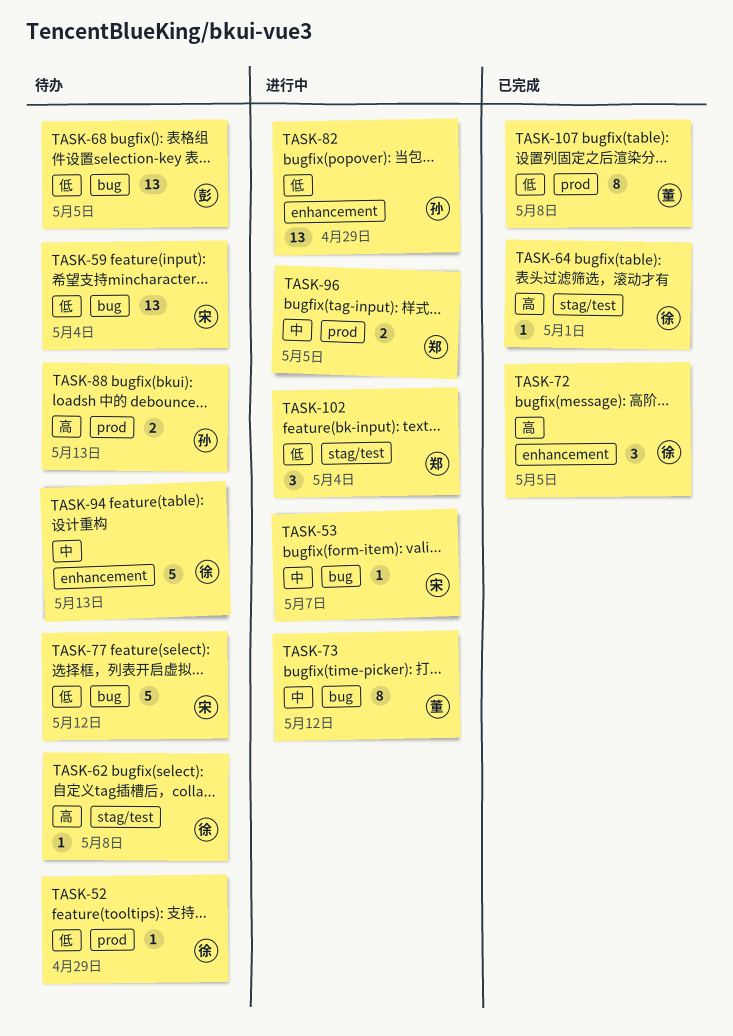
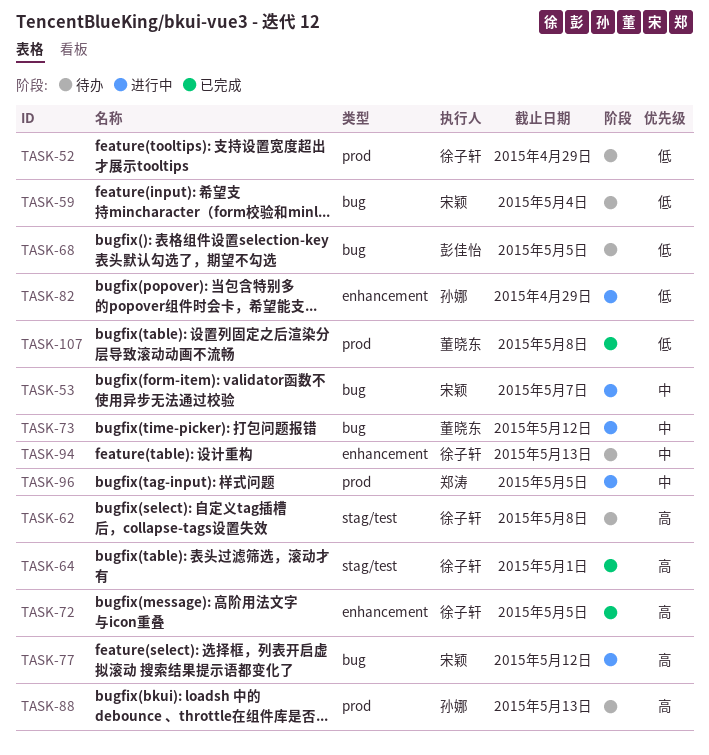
TASK-77, status: 待办 -> 进行中
TASK-77, priority: 低 -> 高
TASK-102: present -> none

